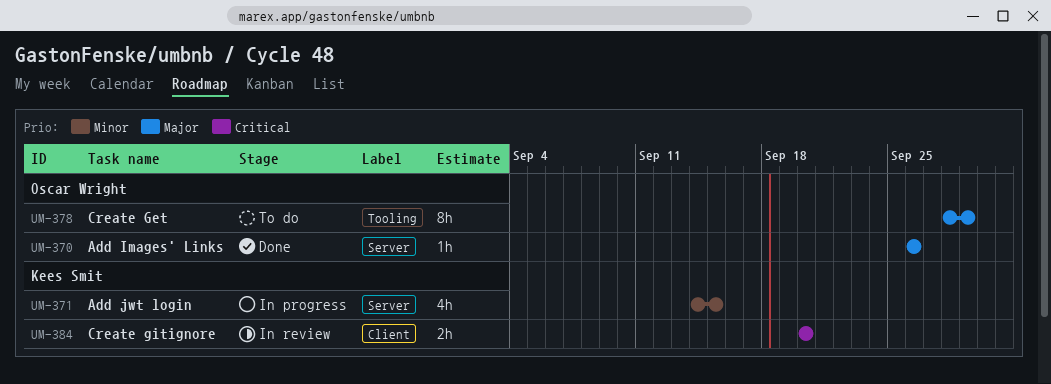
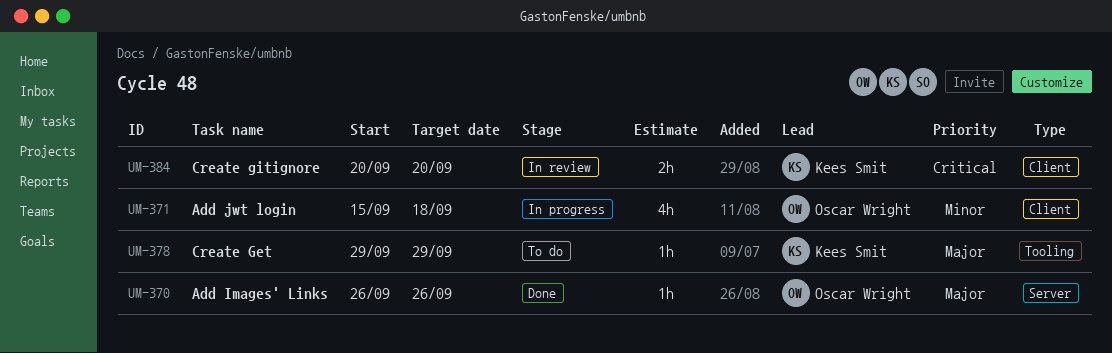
UM-371, owner: Kees Smit -> Oscar Wright
UM-371, label: Server -> Client
UM-371, start: Sep 14 -> Sep 15
UM-371, due: Sep 15 -> Sep 18
UM-378, owner: Oscar Wright -> Kees Smit
UM-378, estimate: 8h -> 1h
UM-378, start: Sep 28 -> Sep 29

